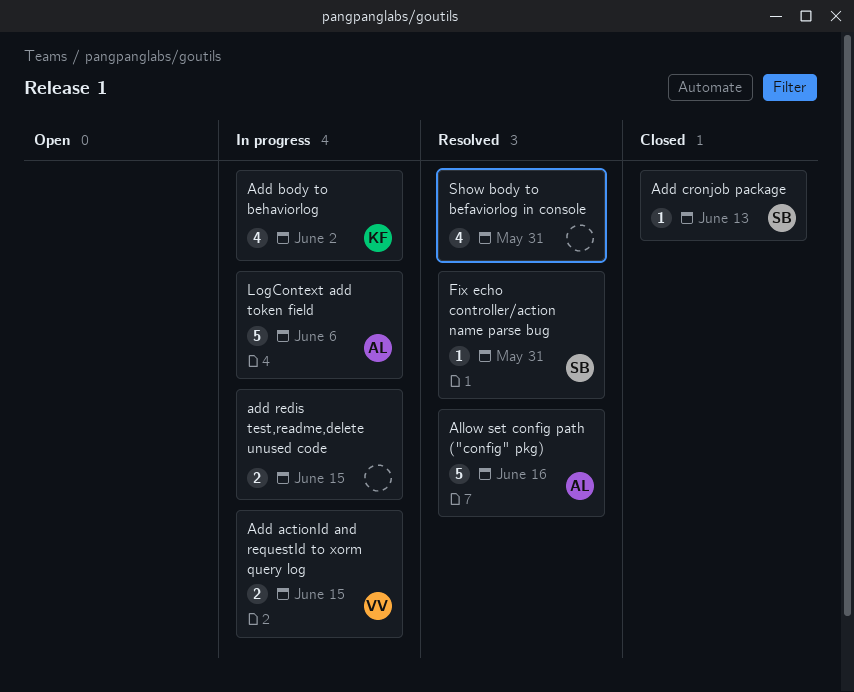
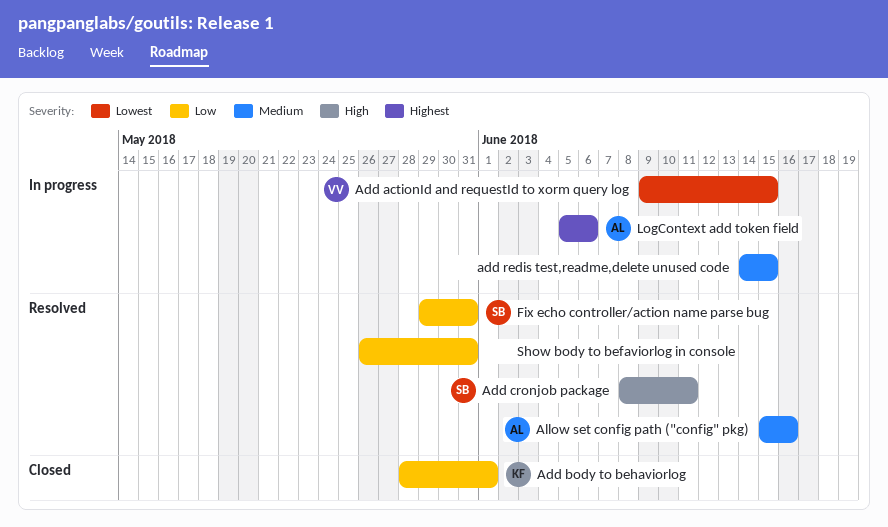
Add body to behaviorlog, status: In progress -> Closed
Add body to behaviorlog, due: Jun 2 -> Jun 1
Add cronjob package, status: Closed -> Resolved
Add cronjob package, due: Jun 13 -> Jun 11

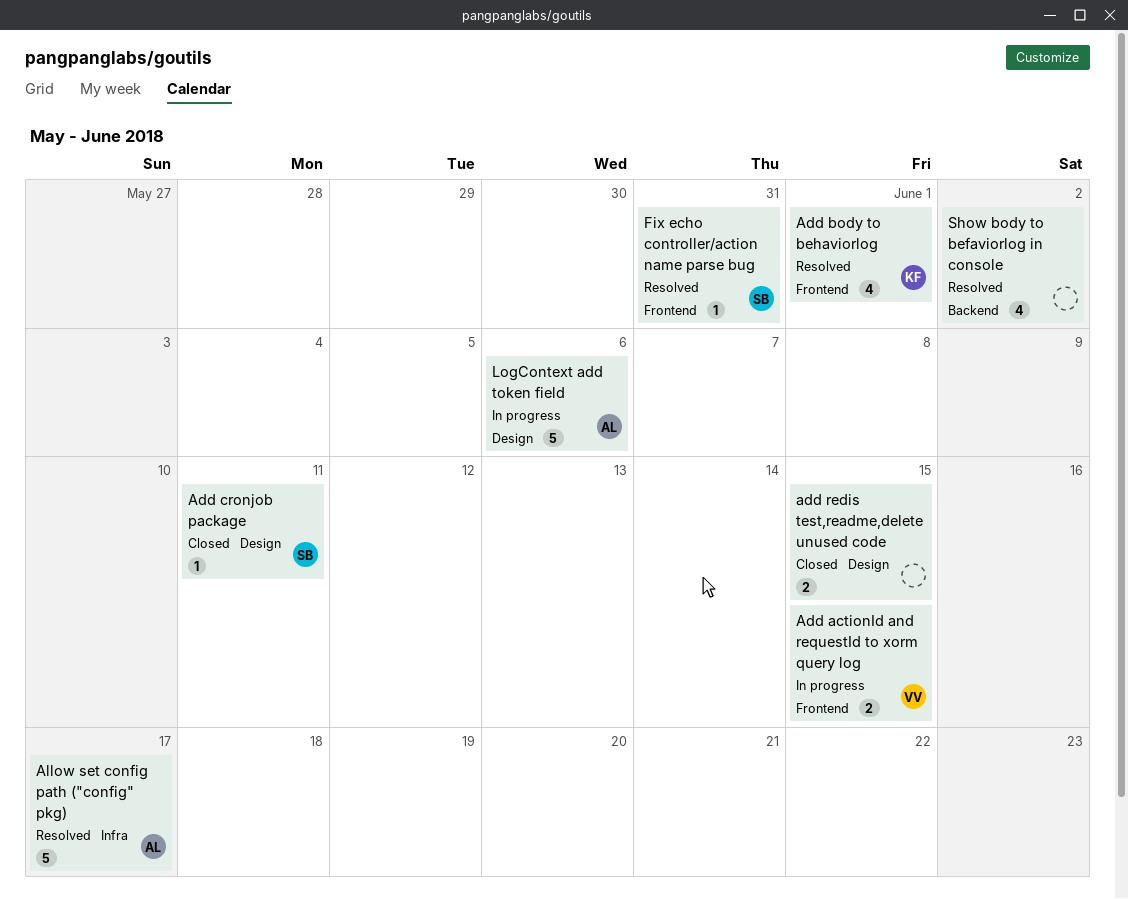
Add body to behaviorlog, status: Closed -> Resolved
Add cronjob package, status: Resolved -> Closed
add redis test,readme,delete unused code, status: In progress -> Closed
Allow set config path ("config" pkg), due: Jun 16 -> Jun 17
Show body to befaviorlog in console, due: May 31 -> Jun 2

